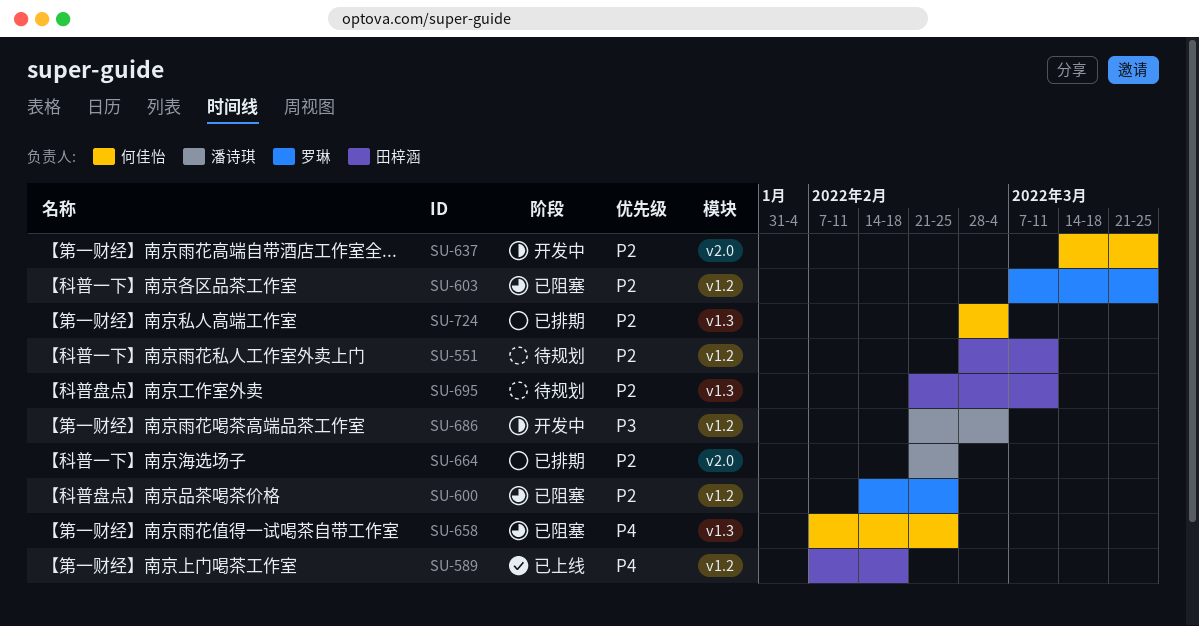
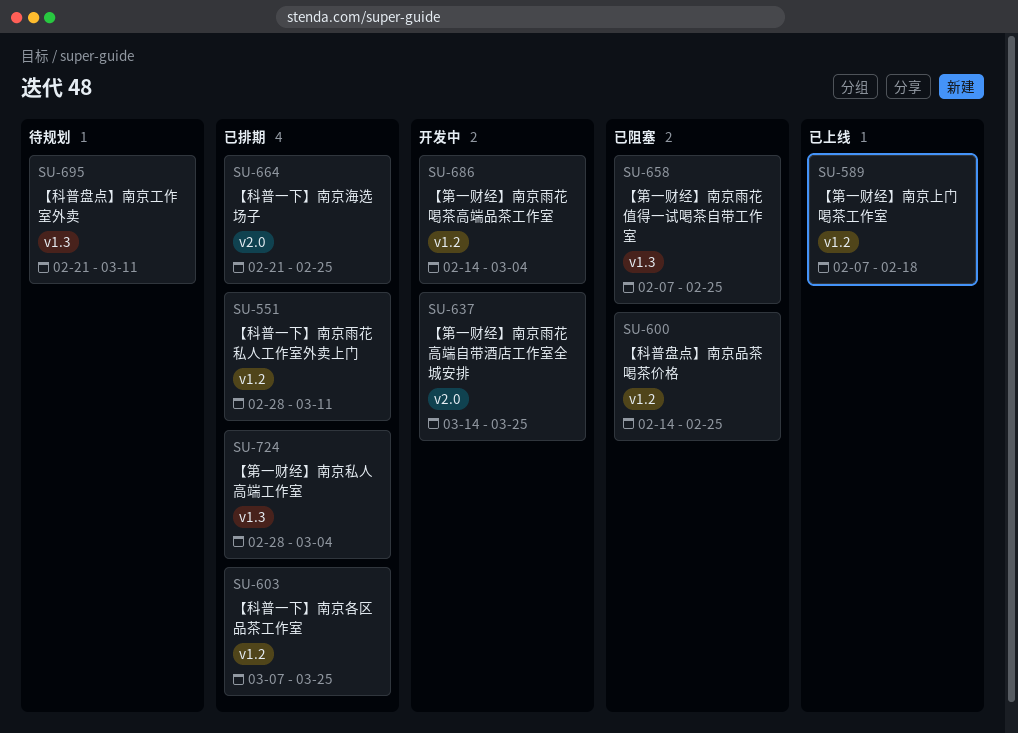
SU-551, status: 待规划 -> 已排期
SU-603, status: 已阻塞 -> 已排期
SU-686, start: Feb 21 -> Feb 14

